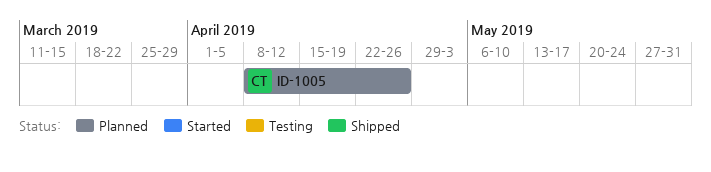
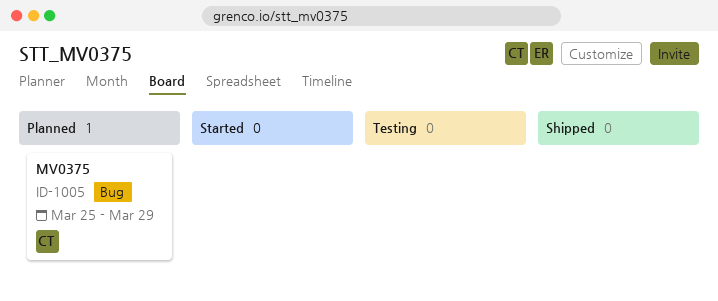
ID-1005, start: Apr 8 -> Mar 25
ID-1005, due: Apr 26 -> Mar 29

